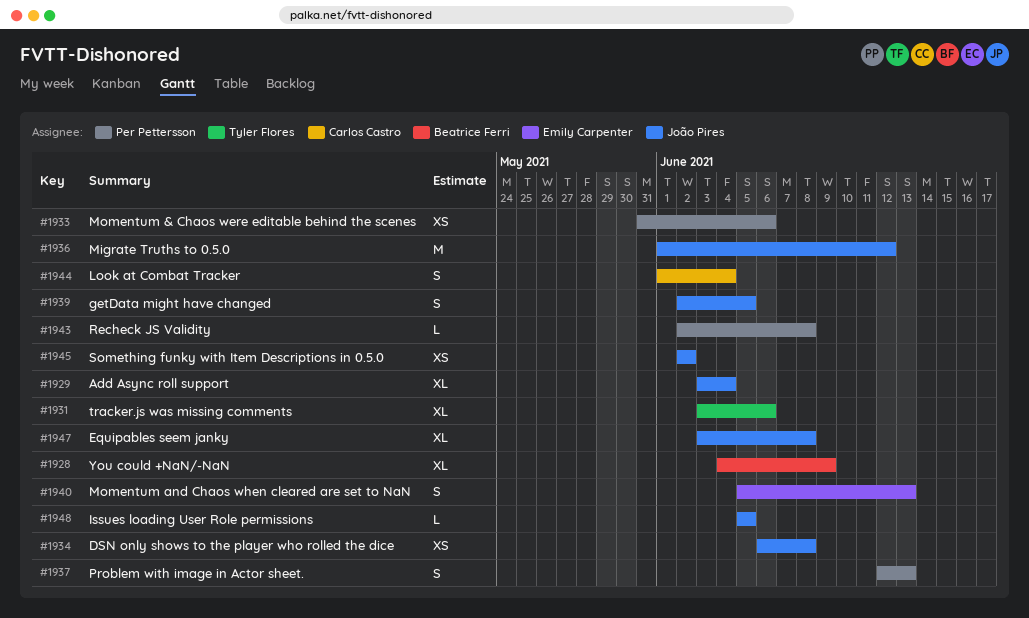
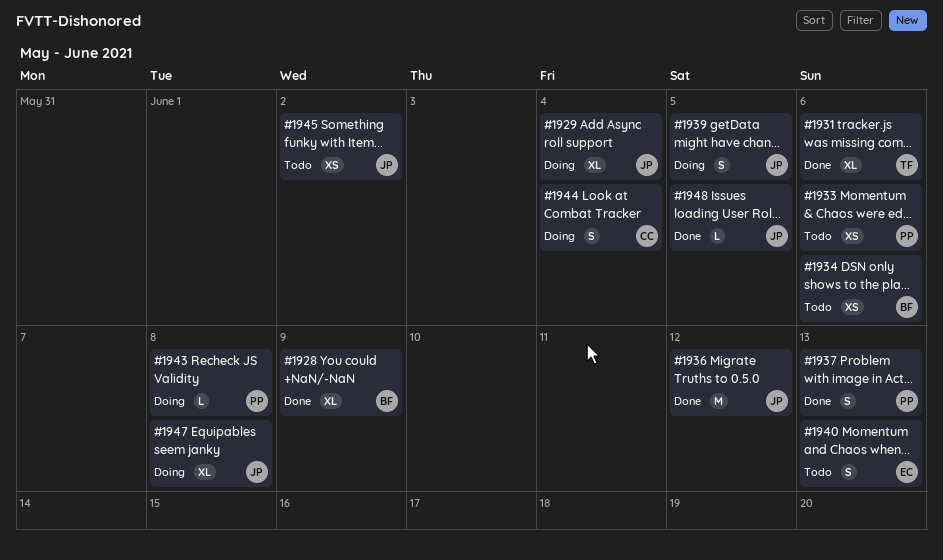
#1934, owner: João Pires -> Beatrice Ferri
#1934, due: Jun 8 -> Jun 6

